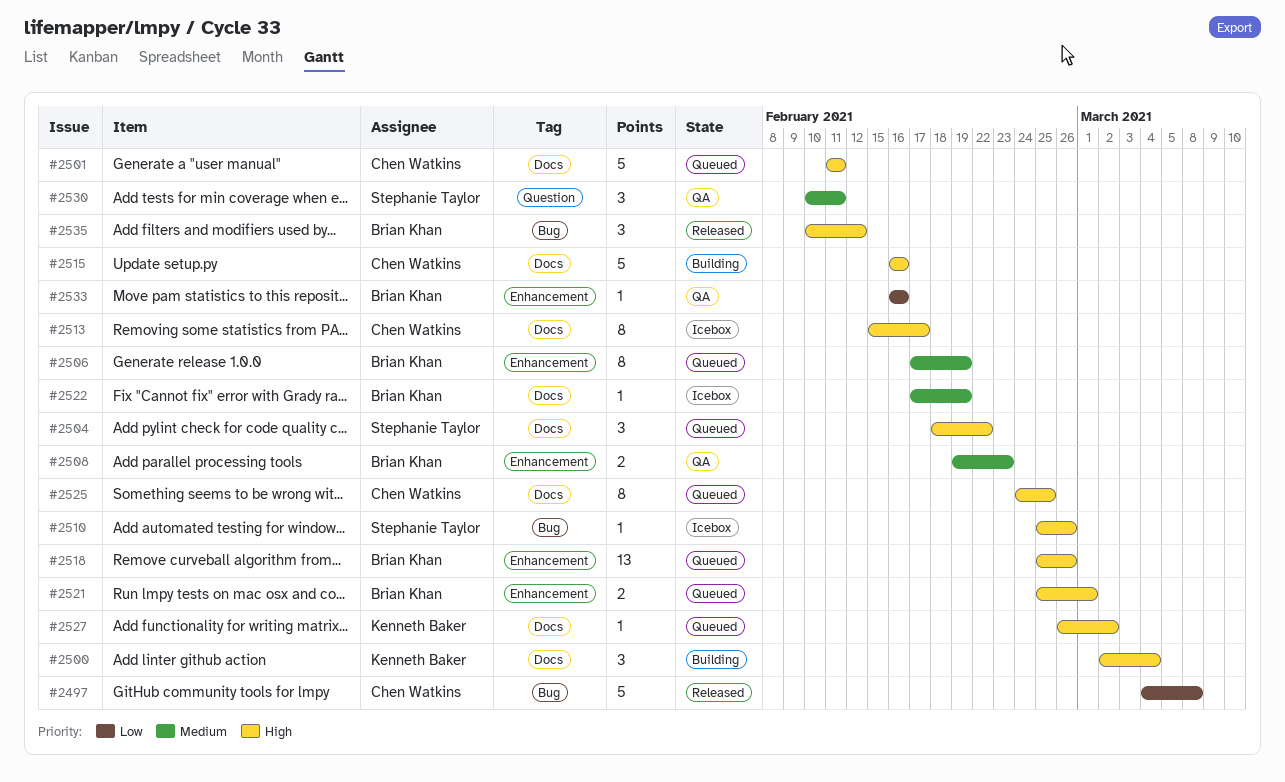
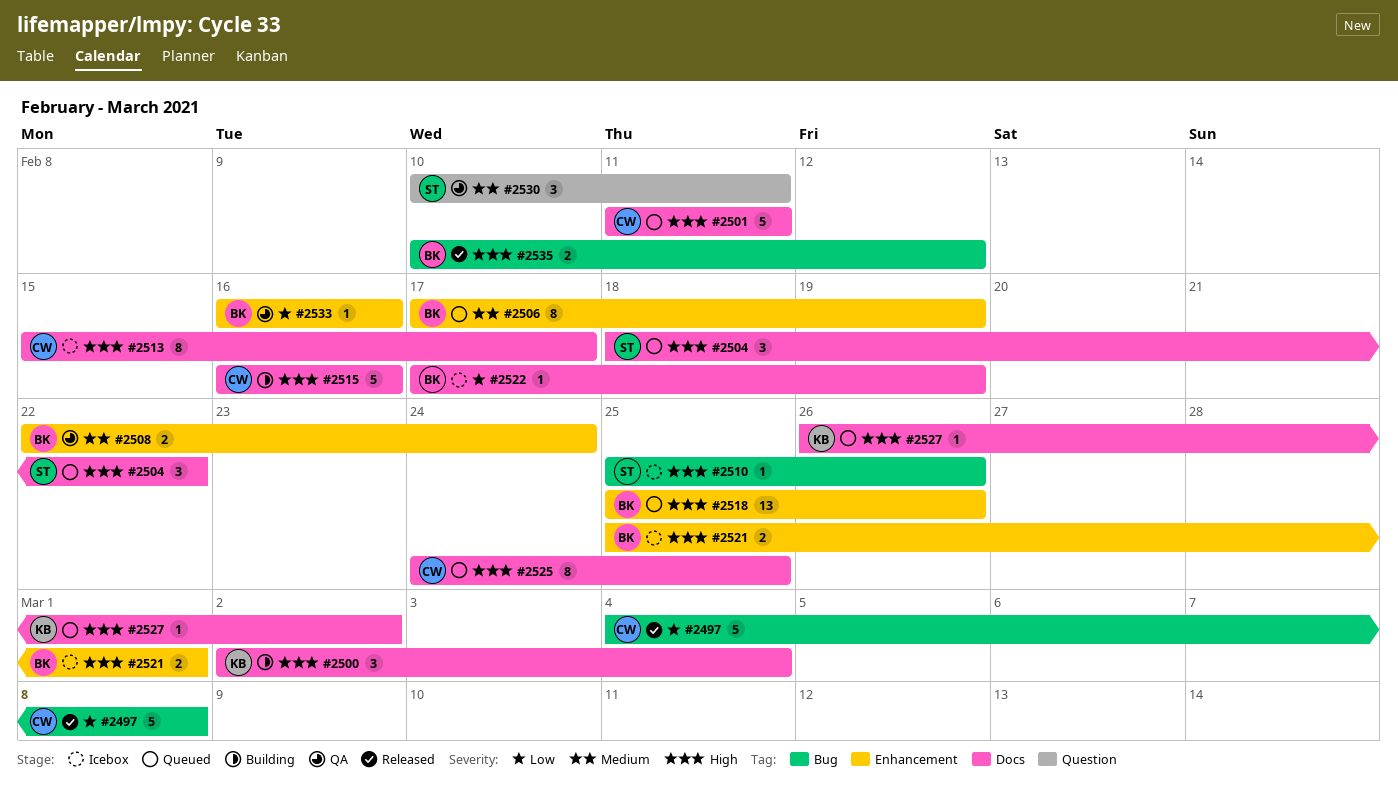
#2508, start: Feb 19 -> Feb 22
#2508, due: Feb 23 -> Feb 24
#2521, status: Queued -> Icebox
#2522, priority: Medium -> Low
#2535, estimate: 3 -> 2

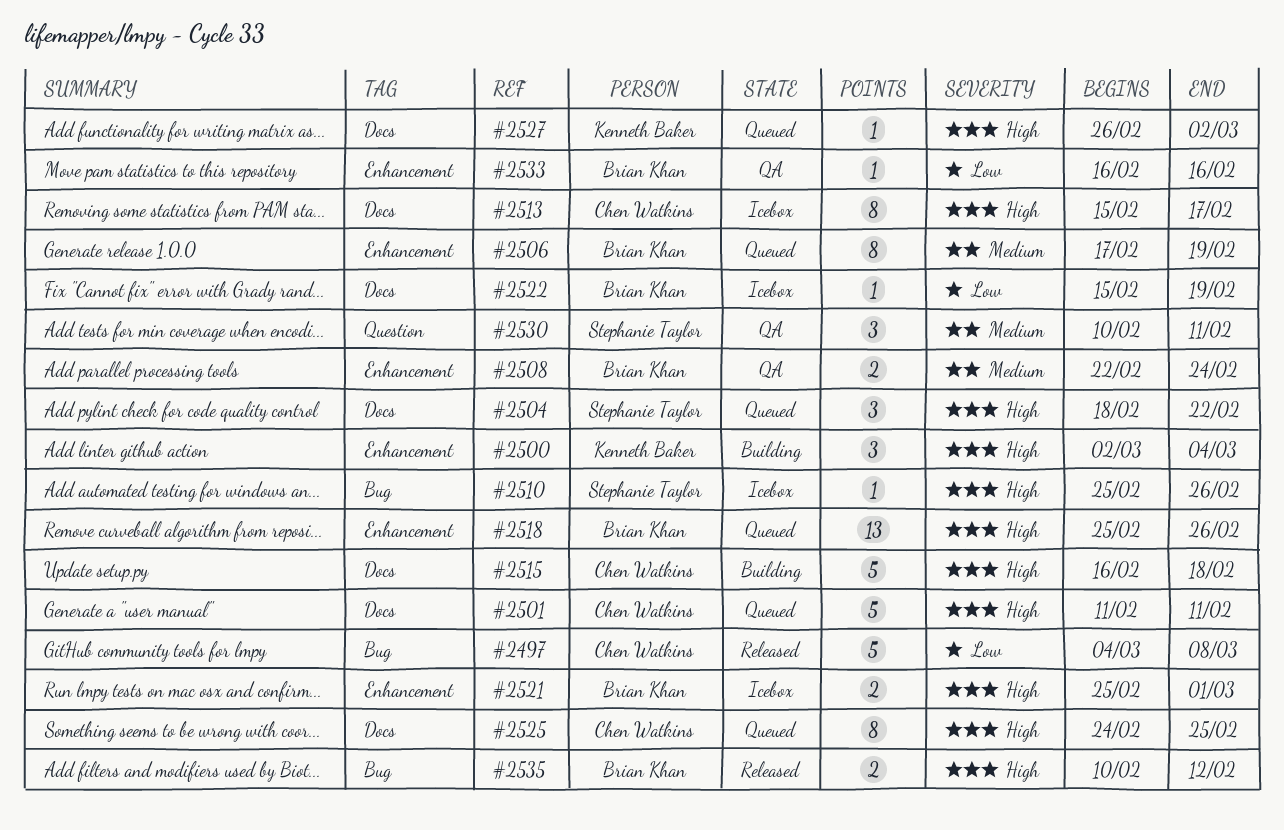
#2500, label: Docs -> Enhancement
#2515, due: Feb 16 -> Feb 18
#2522, start: Feb 17 -> Feb 15

